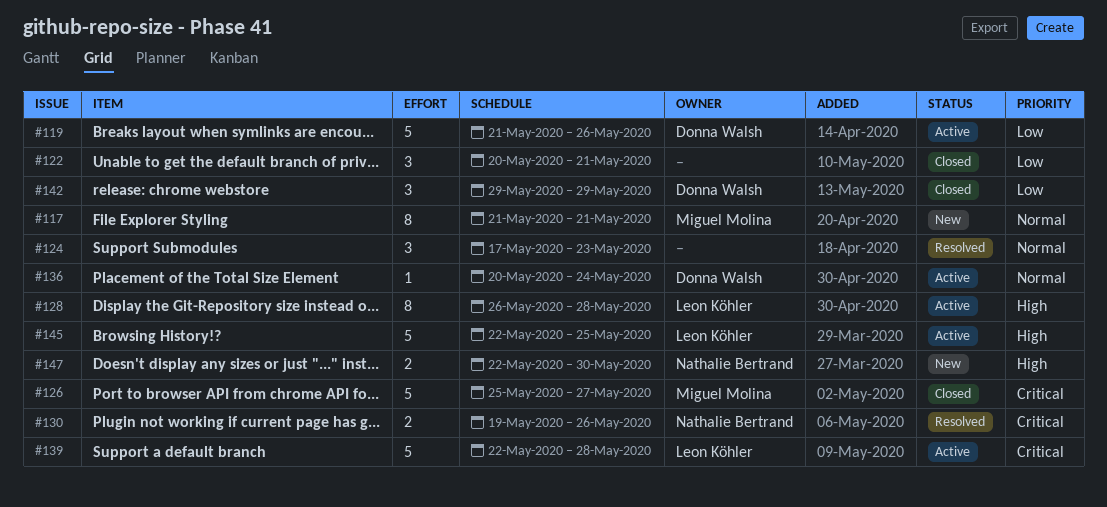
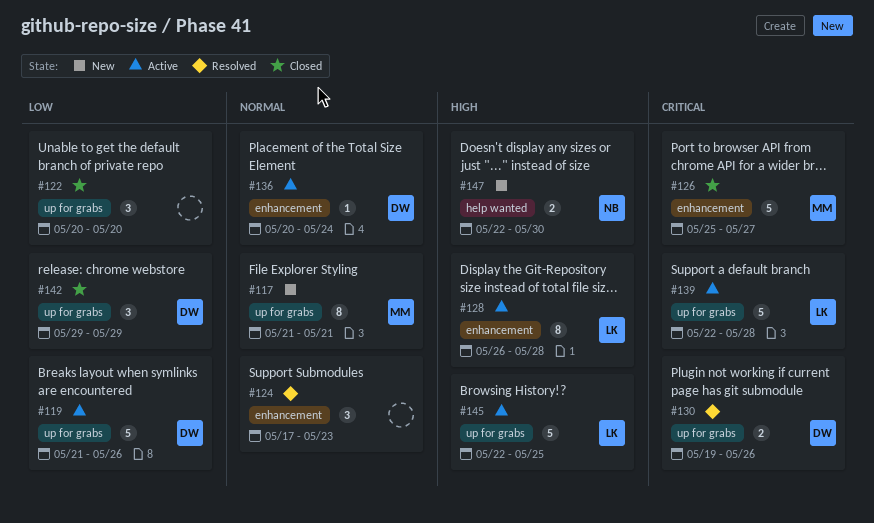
#122, due: May 21 -> May 20
#130, owner: Nathalie Bertrand -> Donna Walsh

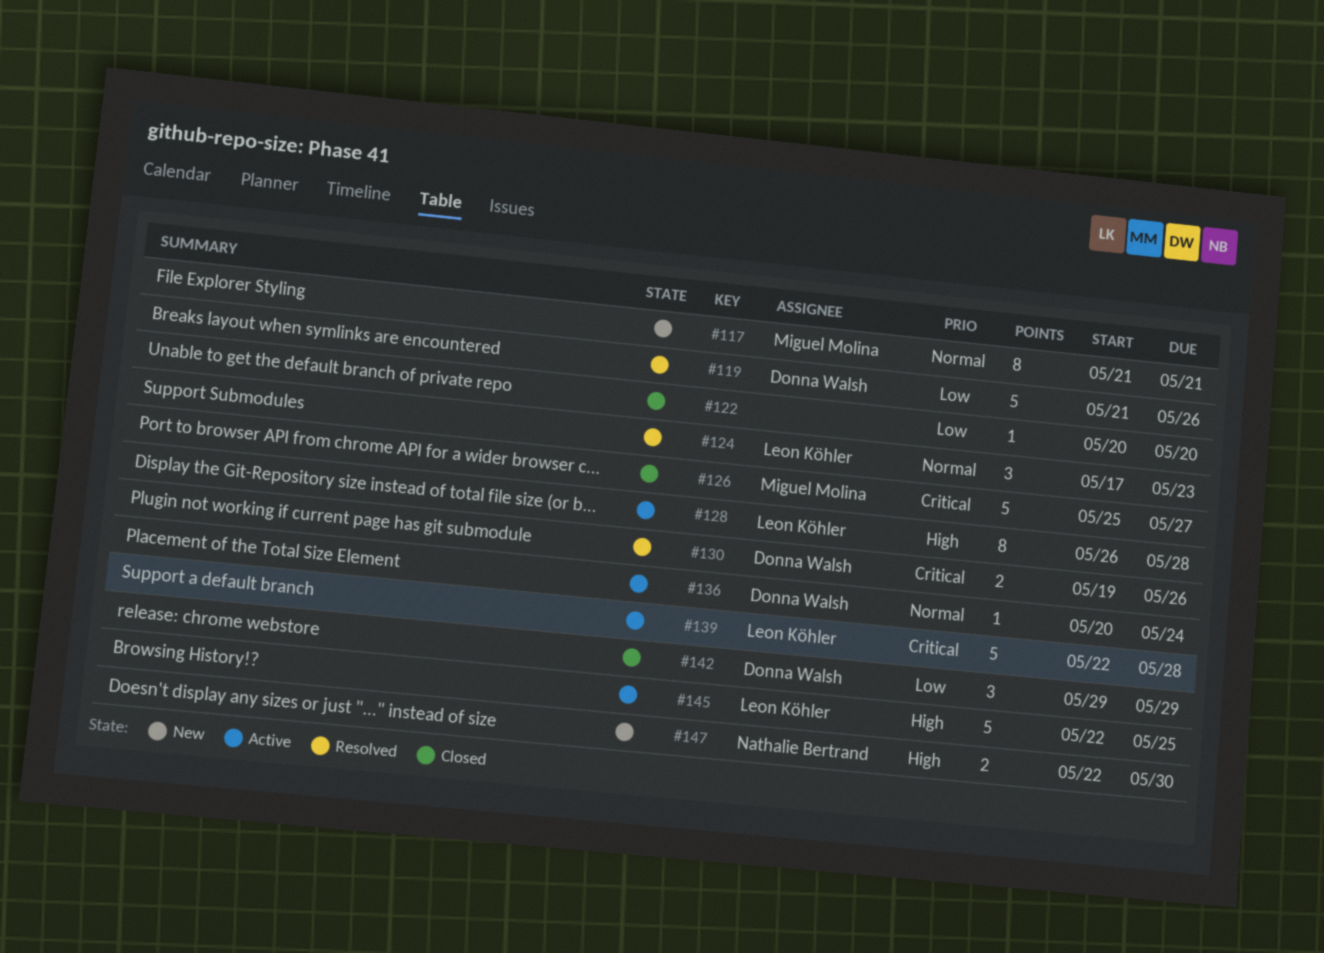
#119, status: Active -> Resolved
#122, estimate: 3 -> 1
#124, owner: none -> Leon Köhler

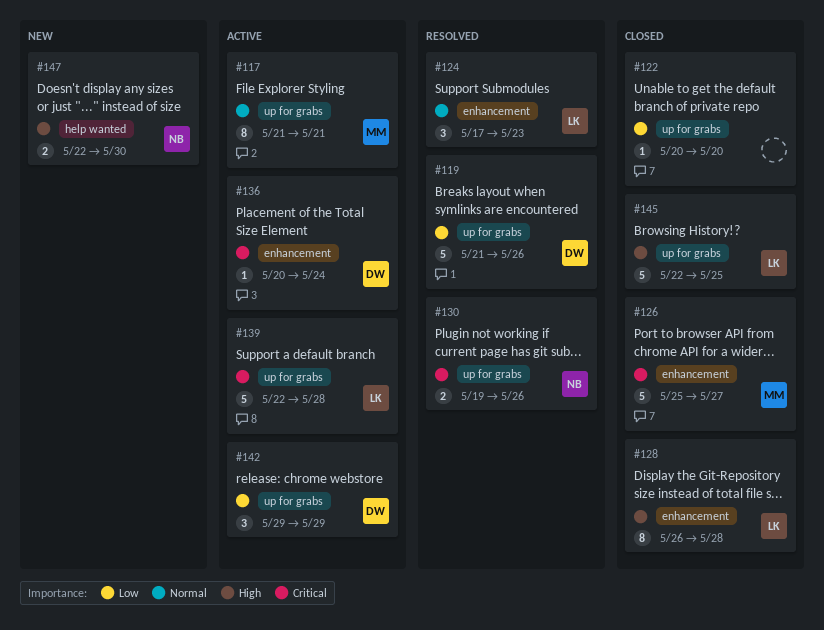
#117, status: New -> Active
#128, status: Active -> Closed
#130, owner: Donna Walsh -> Nathalie Bertrand
#136, priority: Normal -> Critical
#142, status: Closed -> Active
#145, status: Active -> Closed

